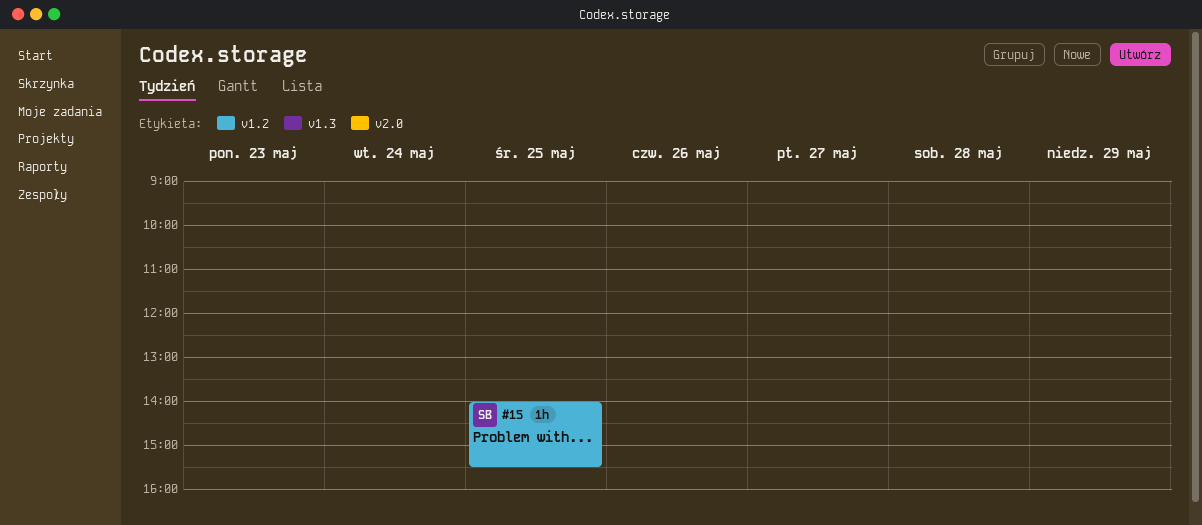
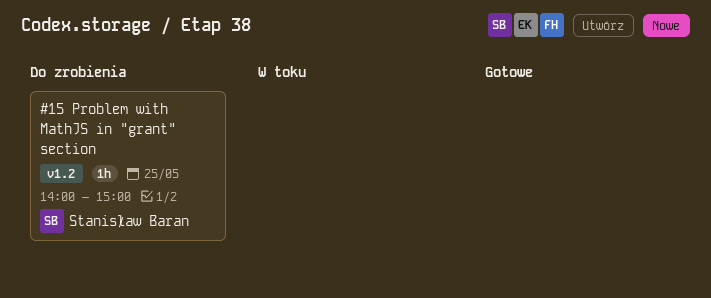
#15, ends: 15:30 -> 15:00

